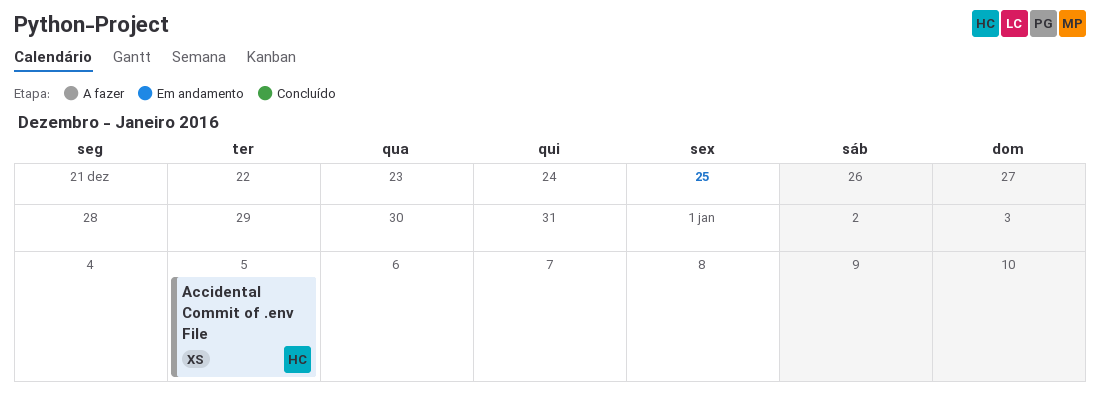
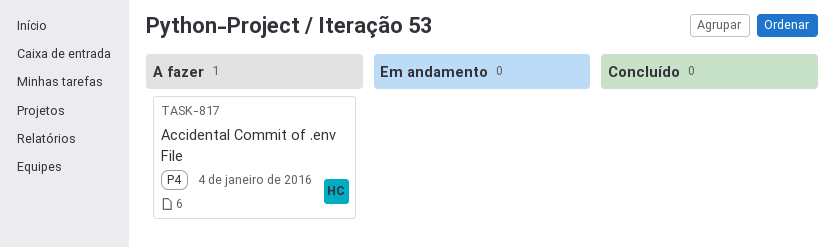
Accidental Commit of .env File, due: Jan 5 -> Jan 4

